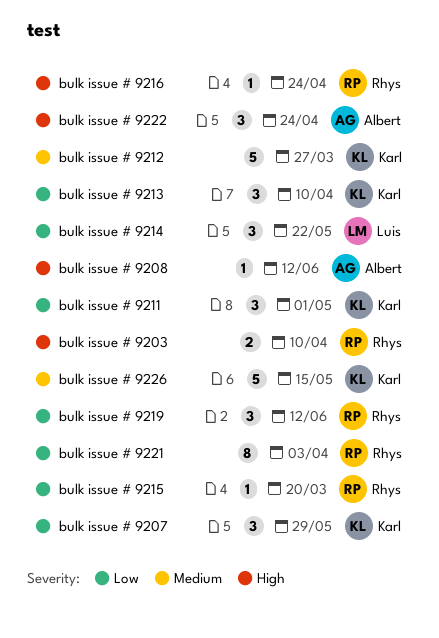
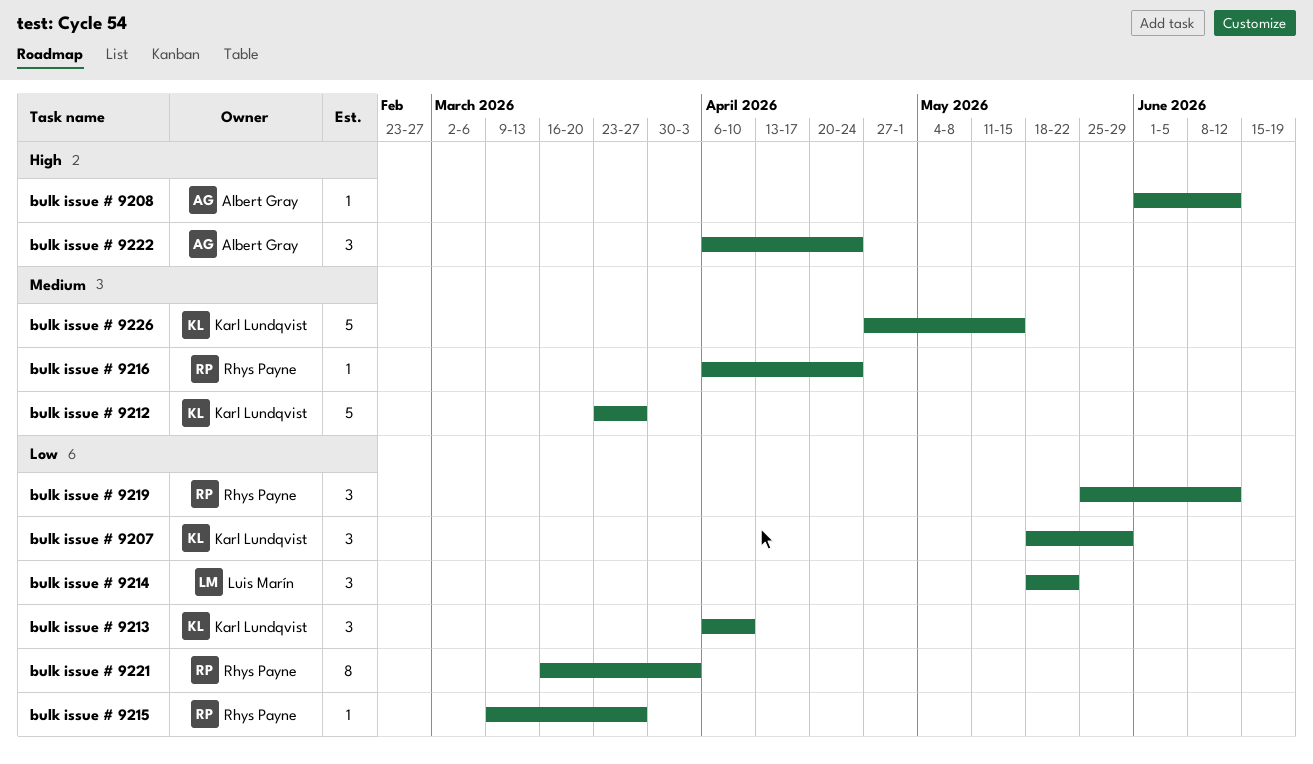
bulk issue # 9203: present -> none
bulk issue # 9211: present -> none
bulk issue # 9215, due: Mar 20 -> Mar 27
bulk issue # 9216, priority: High -> Medium

